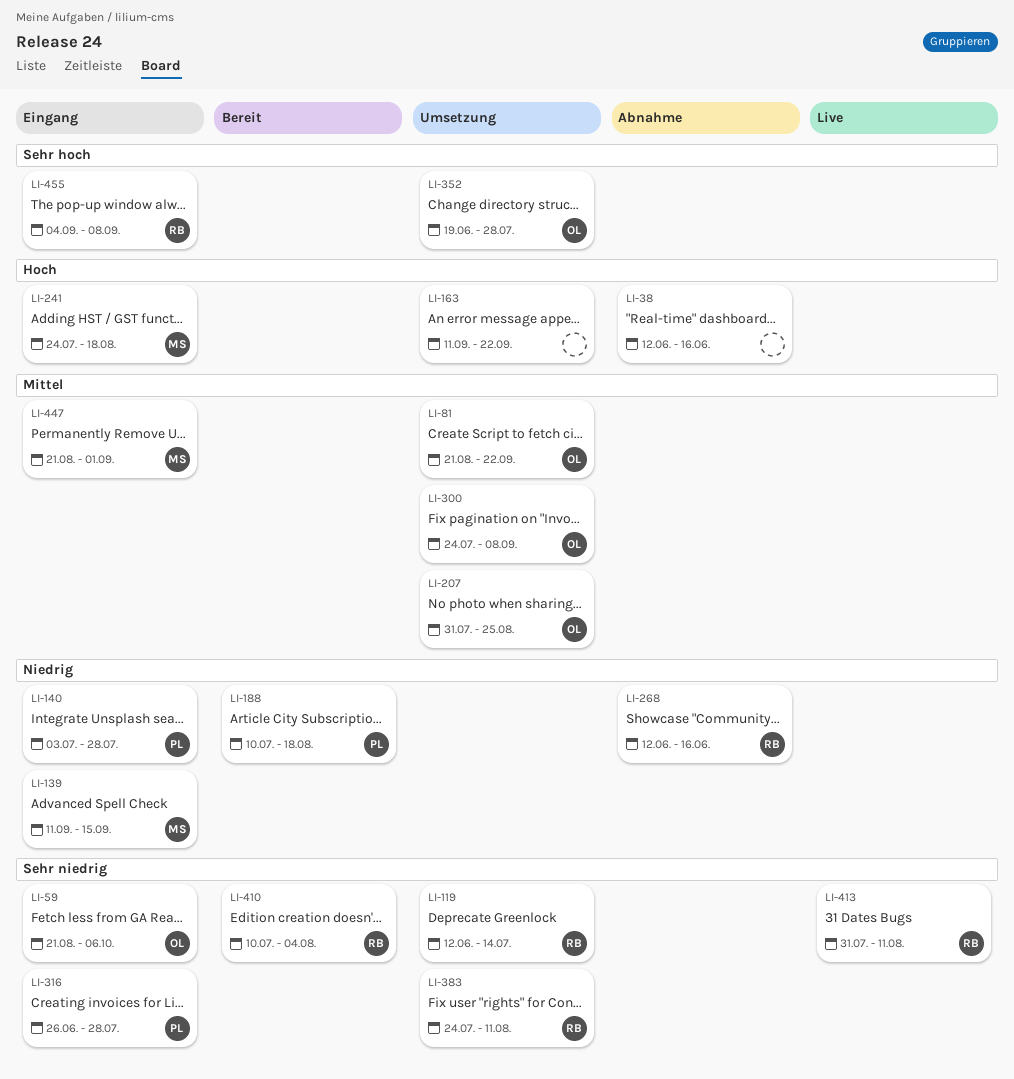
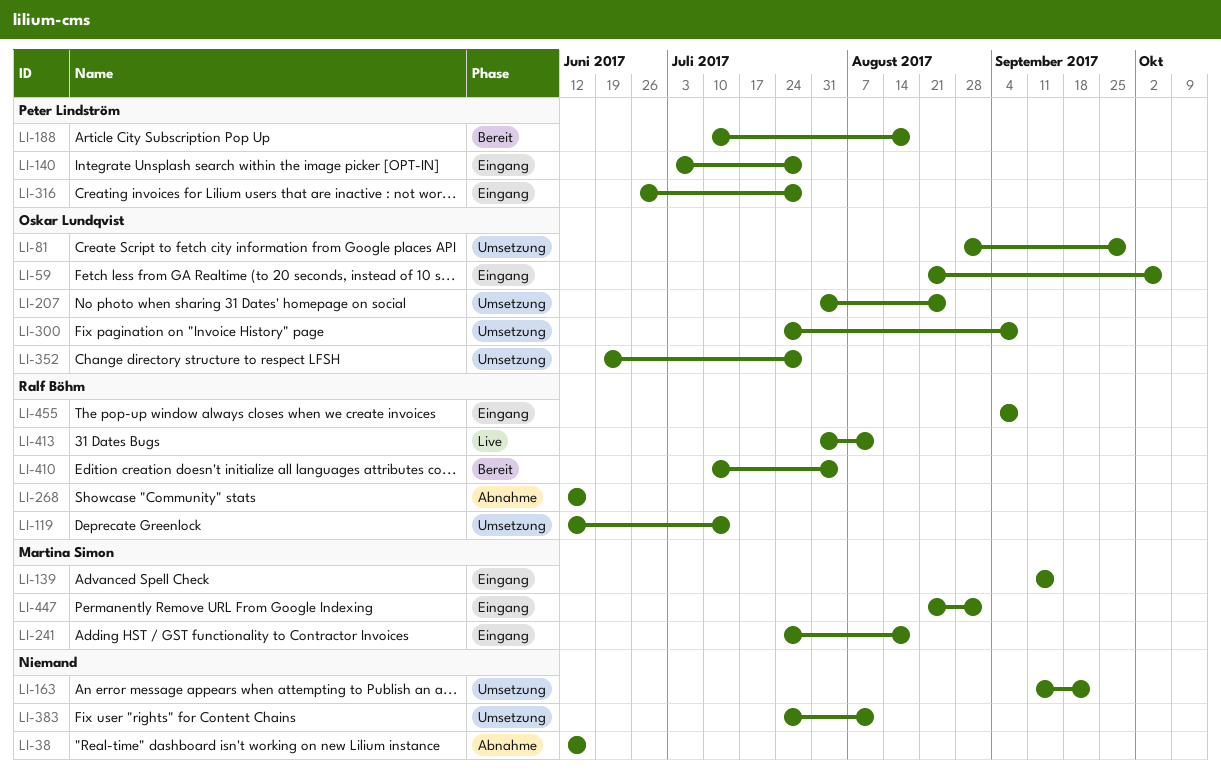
LI-81, start: Aug 21 -> Aug 28
LI-81, due: Sep 22 -> Sep 29
LI-383, owner: Ralf Böhm -> none

